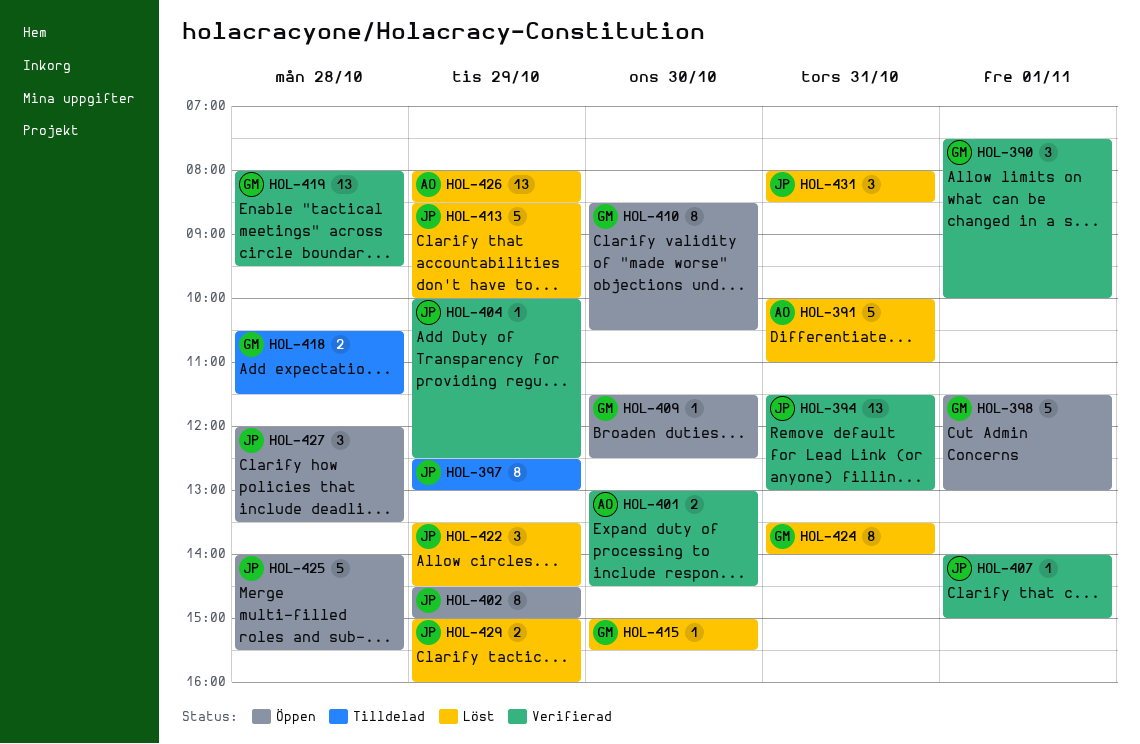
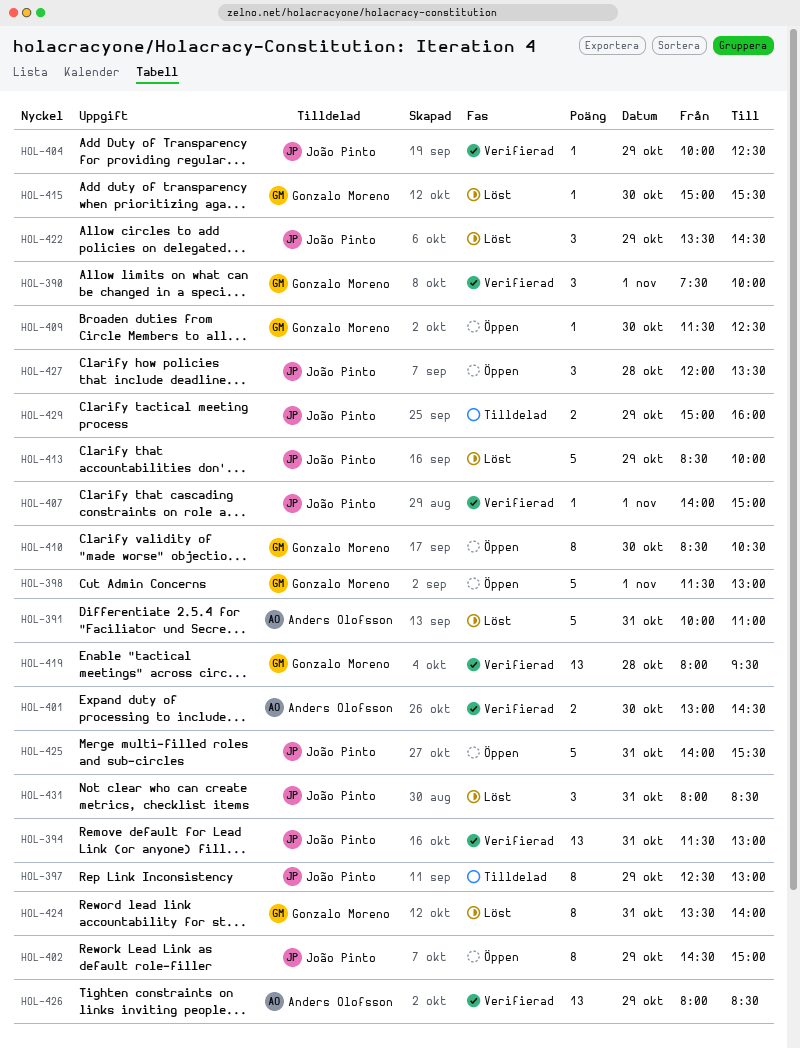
HOL-418: present -> none
HOL-425, day: Oct 28 -> Oct 31
HOL-426, status: Löst -> Verifierad
HOL-429, status: Löst -> Tilldelad

